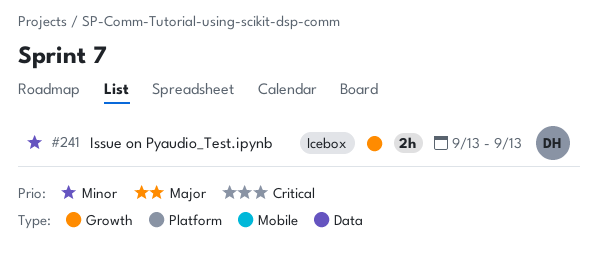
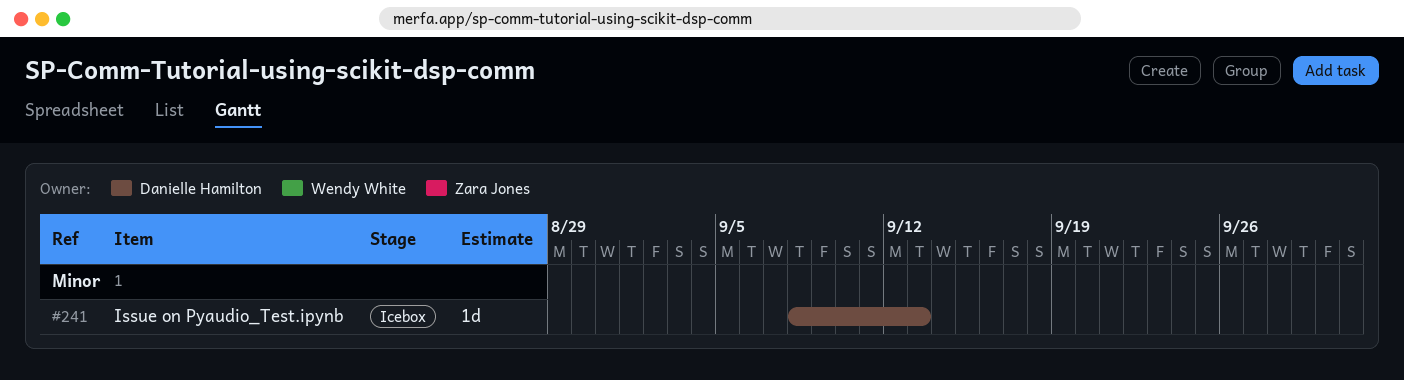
#241, estimate: 2h -> 1d
#241, start: Sep 13 -> Sep 8

